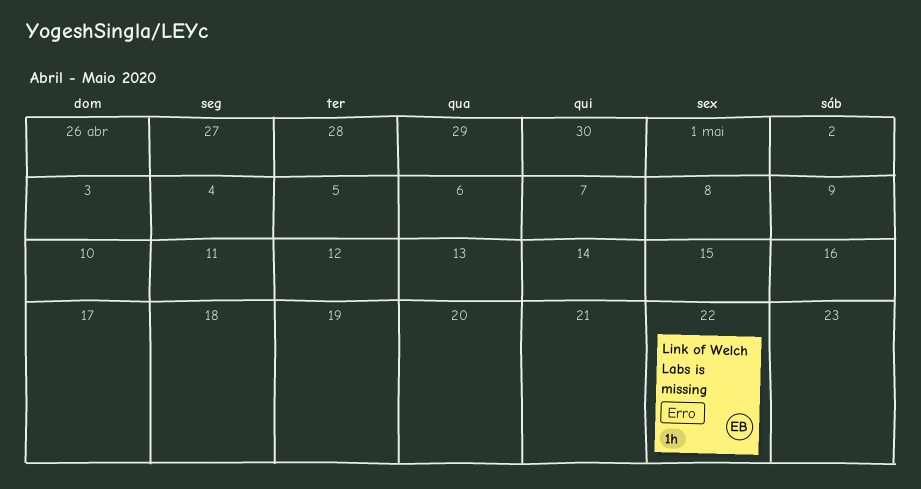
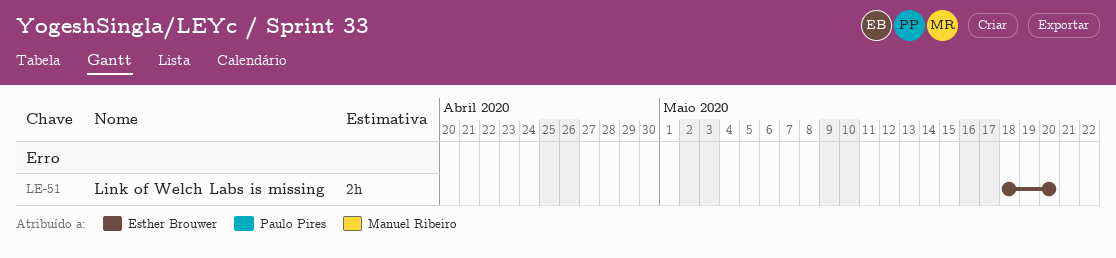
Link of Welch Labs is missing, estimate: 1h -> 2h
Link of Welch Labs is missing, due: May 22 -> May 20

